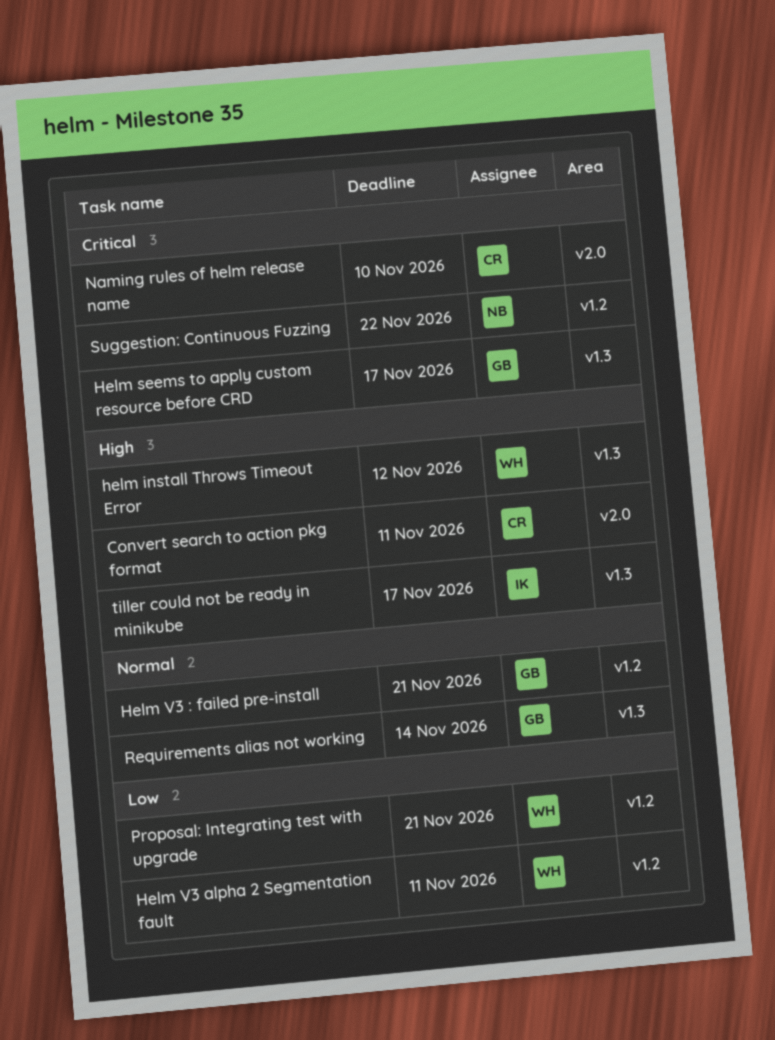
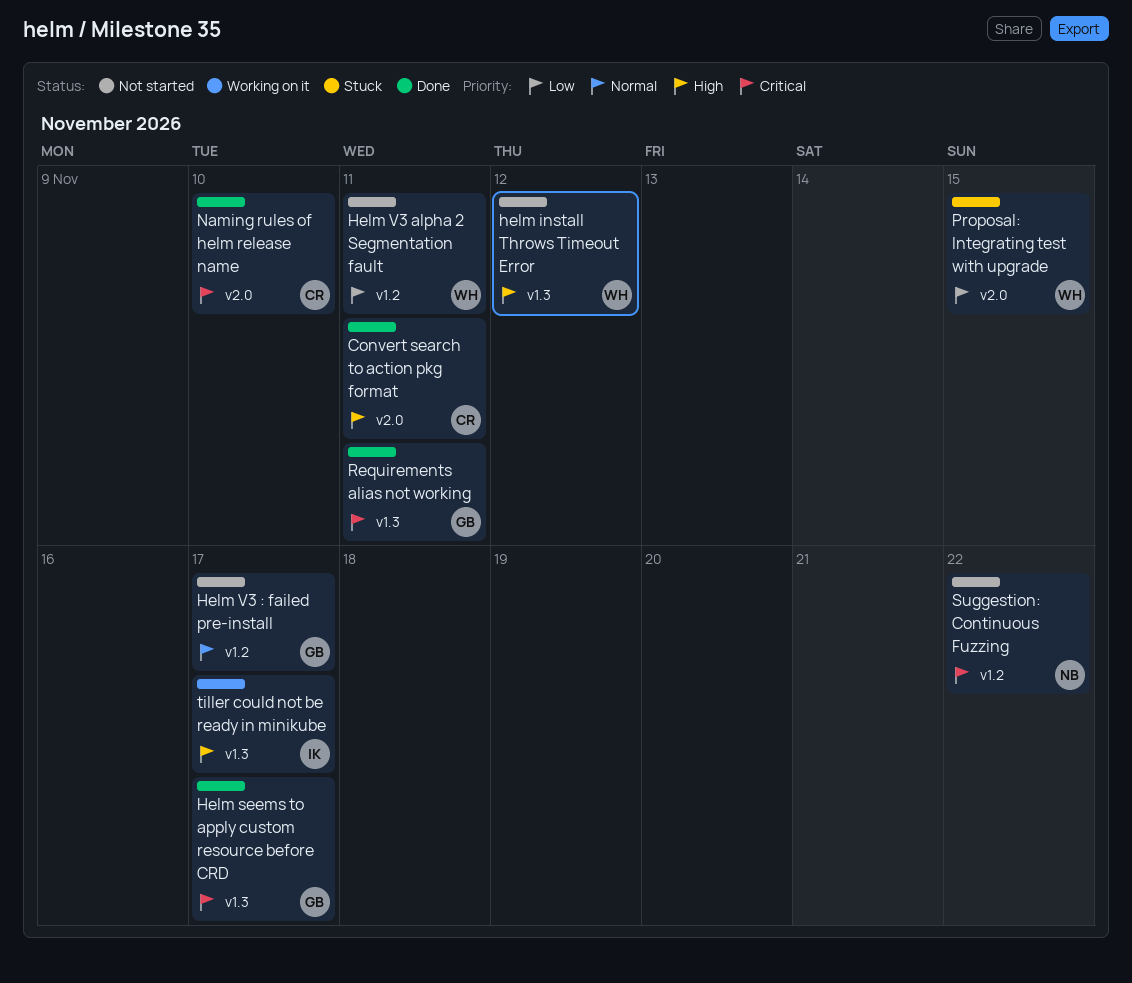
Helm V3 : failed pre-install, due: Nov 21 -> Nov 17
Proposal: Integrating test with upgrade, label: v1.2 -> v2.0
Proposal: Integrating test with upgrade, due: Nov 21 -> Nov 15
Requirements alias not working, priority: Normal -> Critical
Requirements alias not working, due: Nov 14 -> Nov 11

